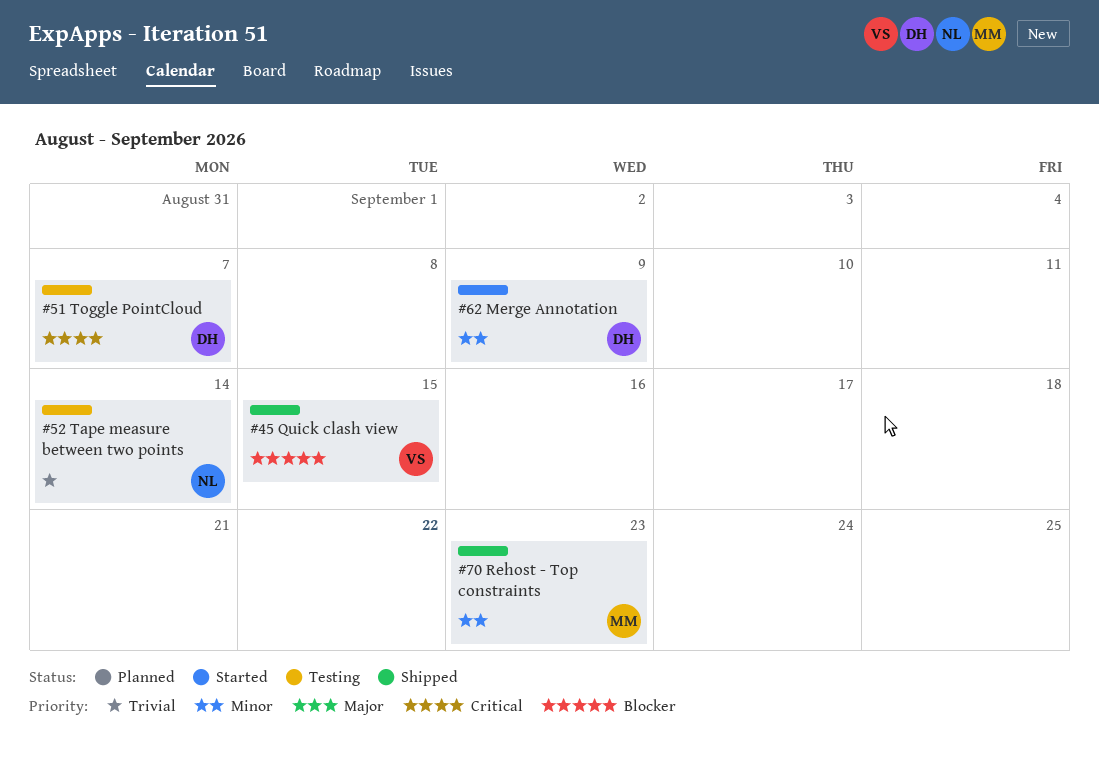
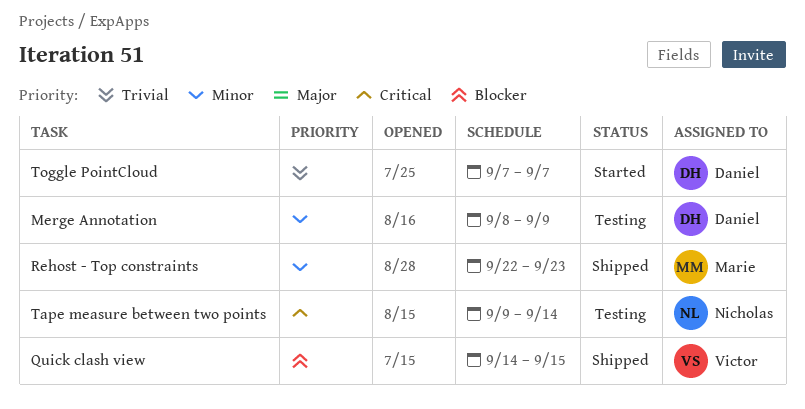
Merge Annotation, status: Started -> Testing
Tape measure between two points, priority: Trivial -> Critical
Toggle PointCloud, status: Testing -> Started
Toggle PointCloud, priority: Critical -> Trivial

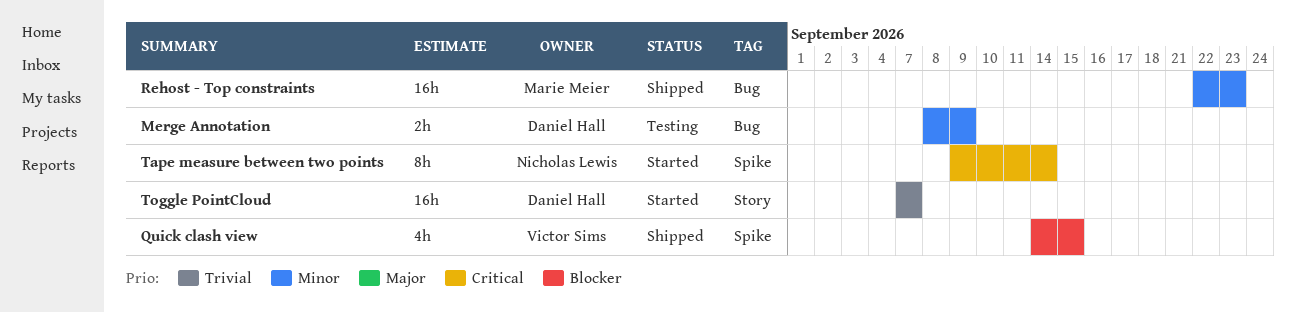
Tape measure between two points, status: Testing -> Started

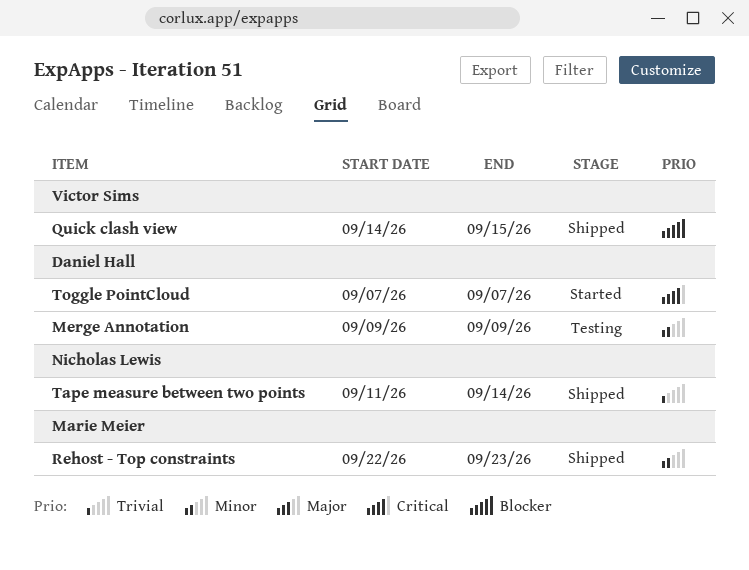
Merge Annotation, start: Sep 8 -> Sep 9
Tape measure between two points, status: Started -> Shipped
Tape measure between two points, priority: Critical -> Trivial
Tape measure between two points, start: Sep 9 -> Sep 11
Toggle PointCloud, priority: Trivial -> Critical

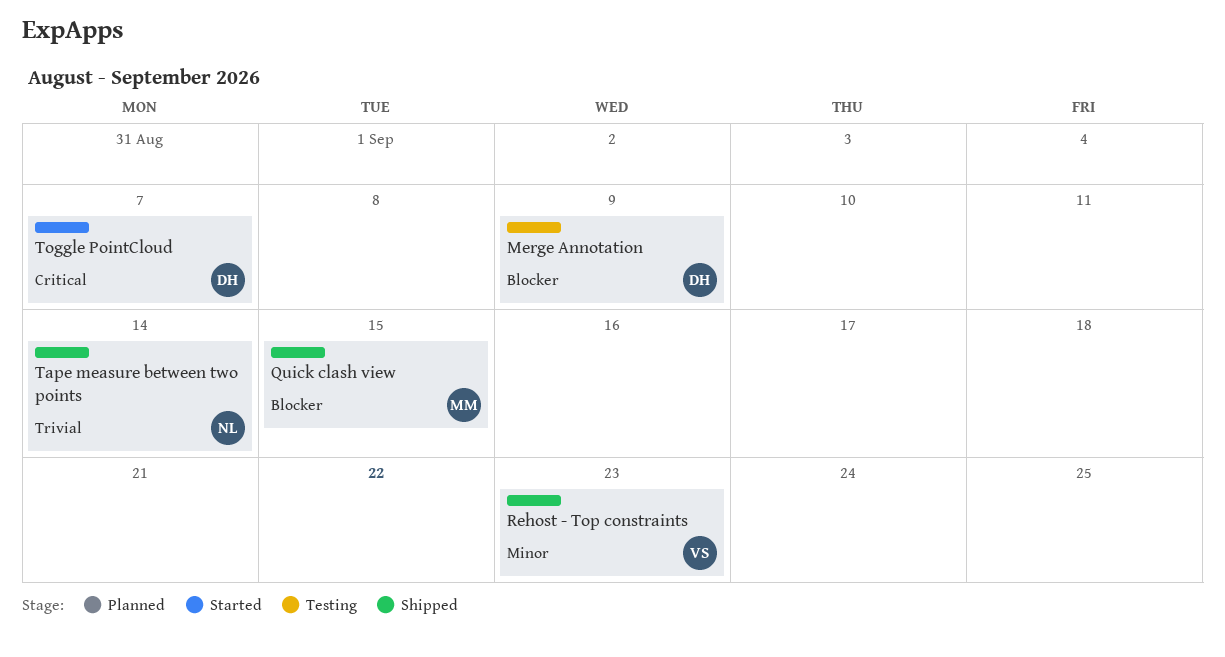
Merge Annotation, priority: Minor -> Blocker
Quick clash view, owner: Victor Sims -> Marie Meier
Rehost - Top constraints, owner: Marie Meier -> Victor Sims

